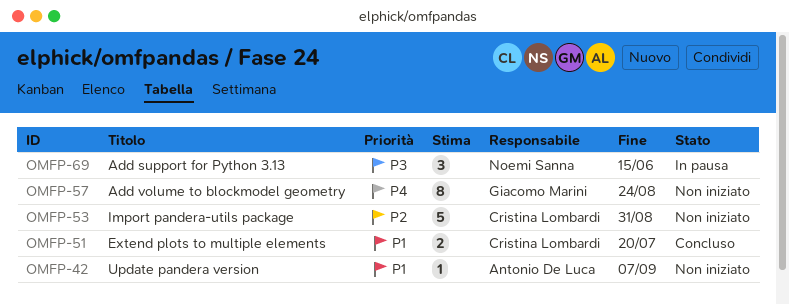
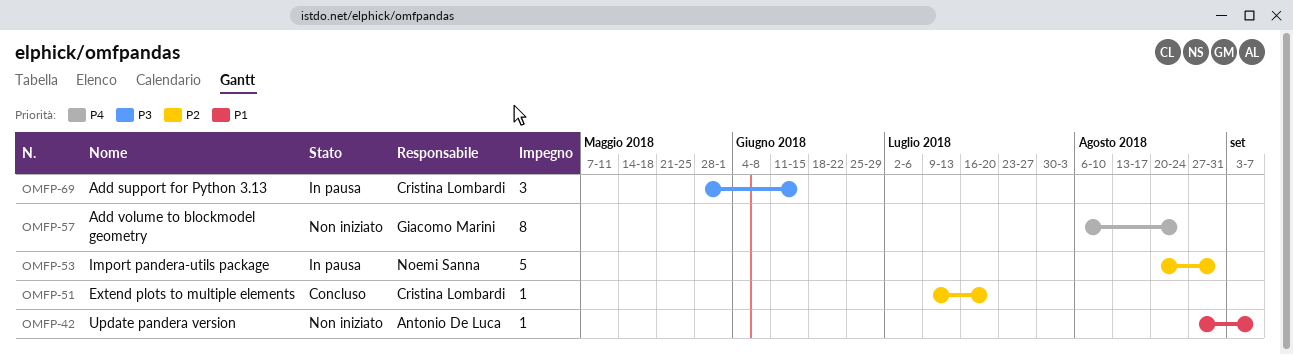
OMFP-51, priority: P1 -> P2
OMFP-51, estimate: 2 -> 1
OMFP-53, status: Non iniziato -> In pausa
OMFP-53, owner: Cristina Lombardi -> Noemi Sanna
OMFP-69, owner: Noemi Sanna -> Cristina Lombardi

